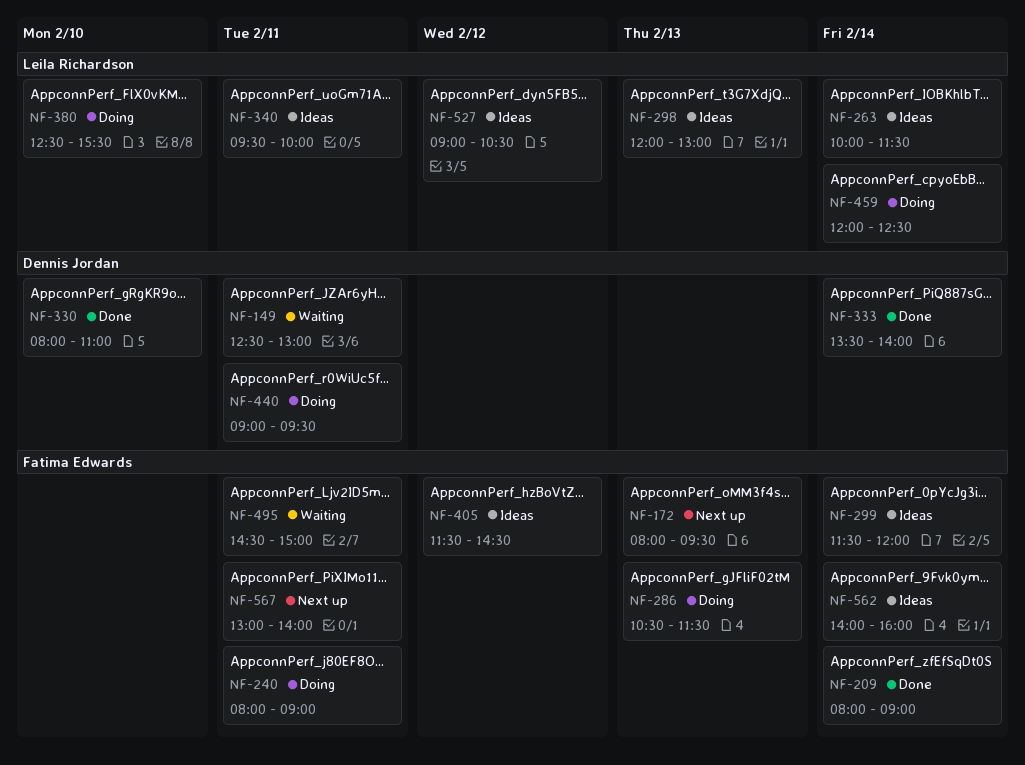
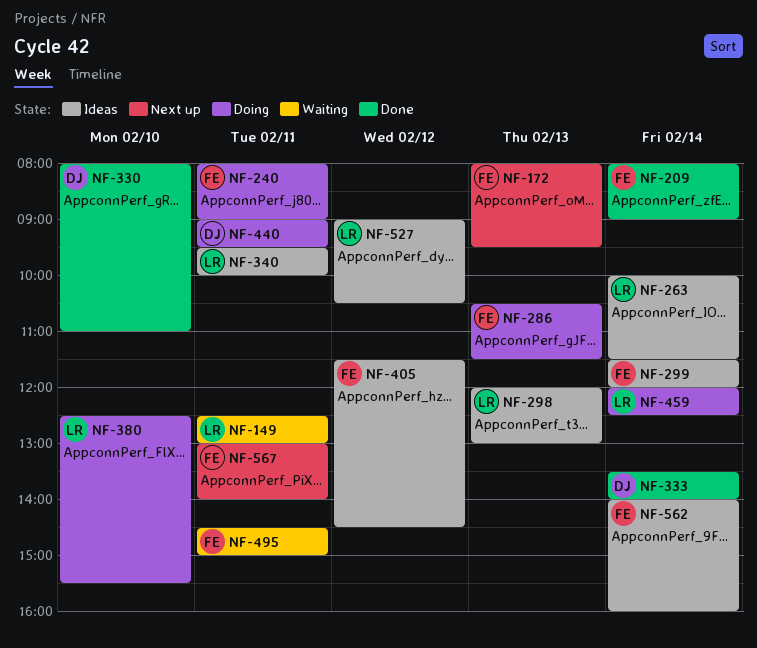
NF-149, owner: Dennis Jordan -> Leila Richardson

